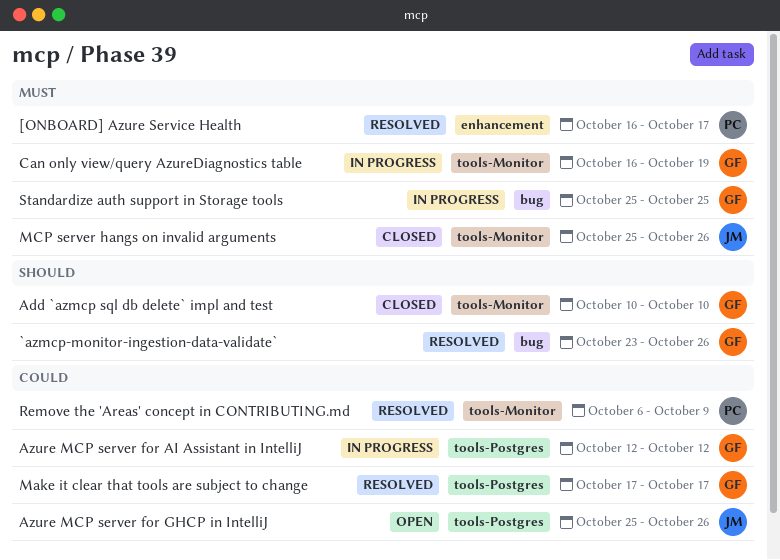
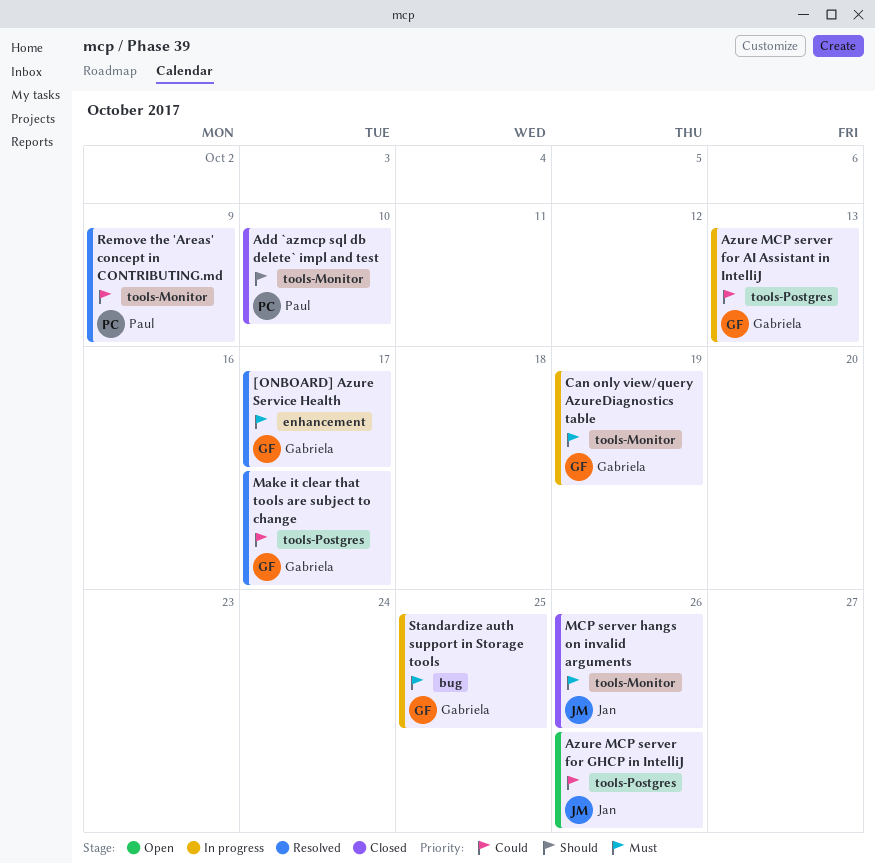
[ONBOARD] Azure Service Health, owner: Paul -> Gabriela
`azmcp-monitor-ingestion-data-validate`: present -> none
Add `azmcp sql db delete` impl and test, owner: Gabriela -> Paul
Azure MCP server for AI Assistant in IntelliJ, due: Oct 12 -> Oct 13

